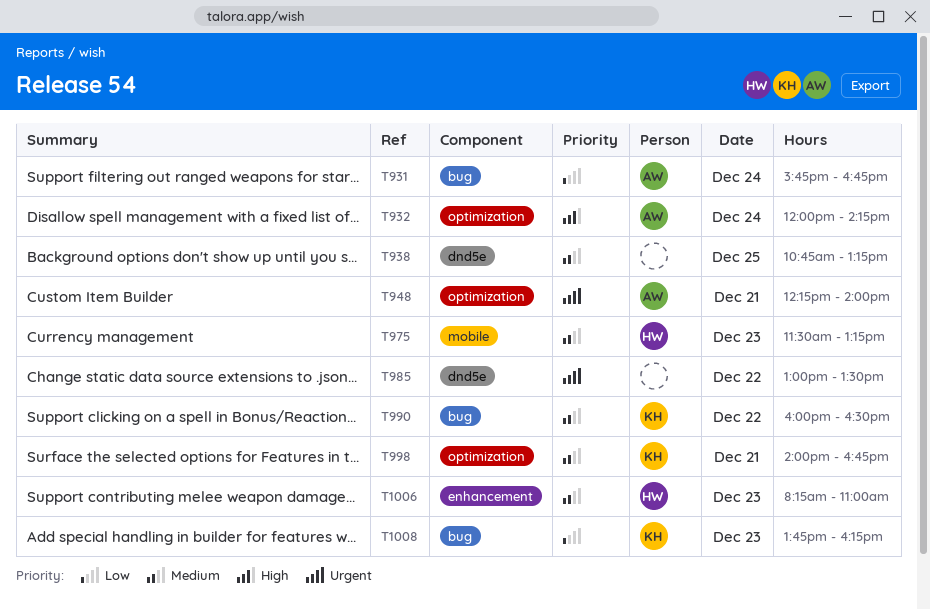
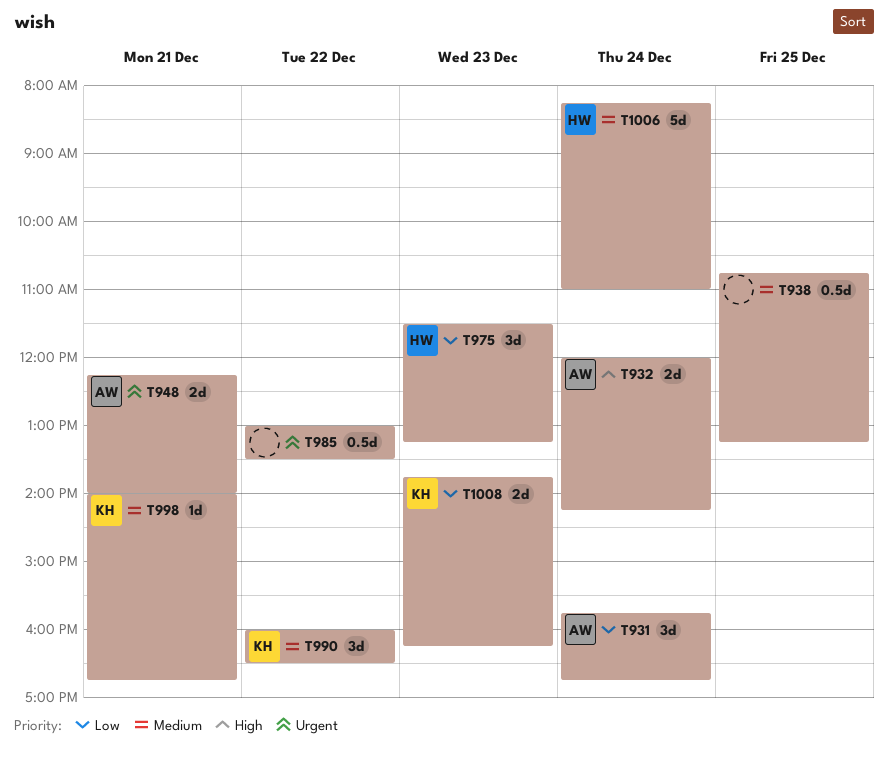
T975, priority: Medium -> Low
T1006, day: Dec 23 -> Dec 24

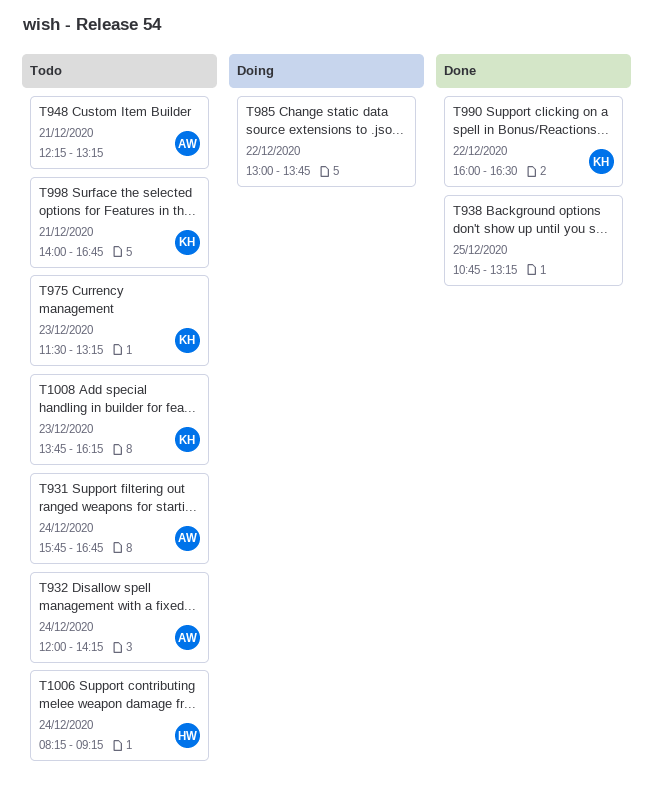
T948, ends: 14:00 -> 13:15
T975, owner: HW -> KH
T985, ends: 13:30 -> 13:45
T1006, ends: 11:00 -> 09:15

